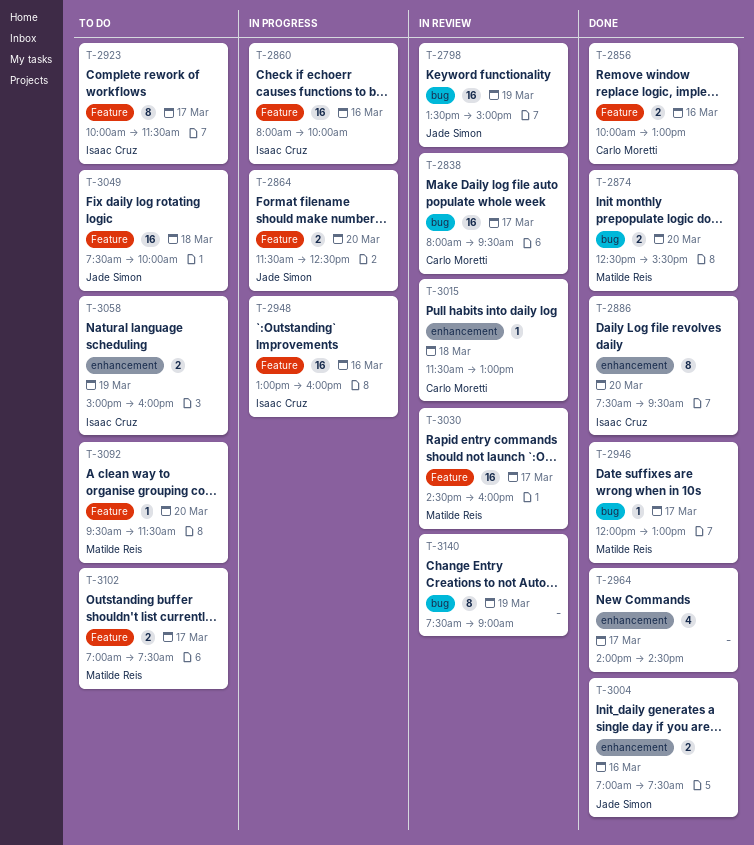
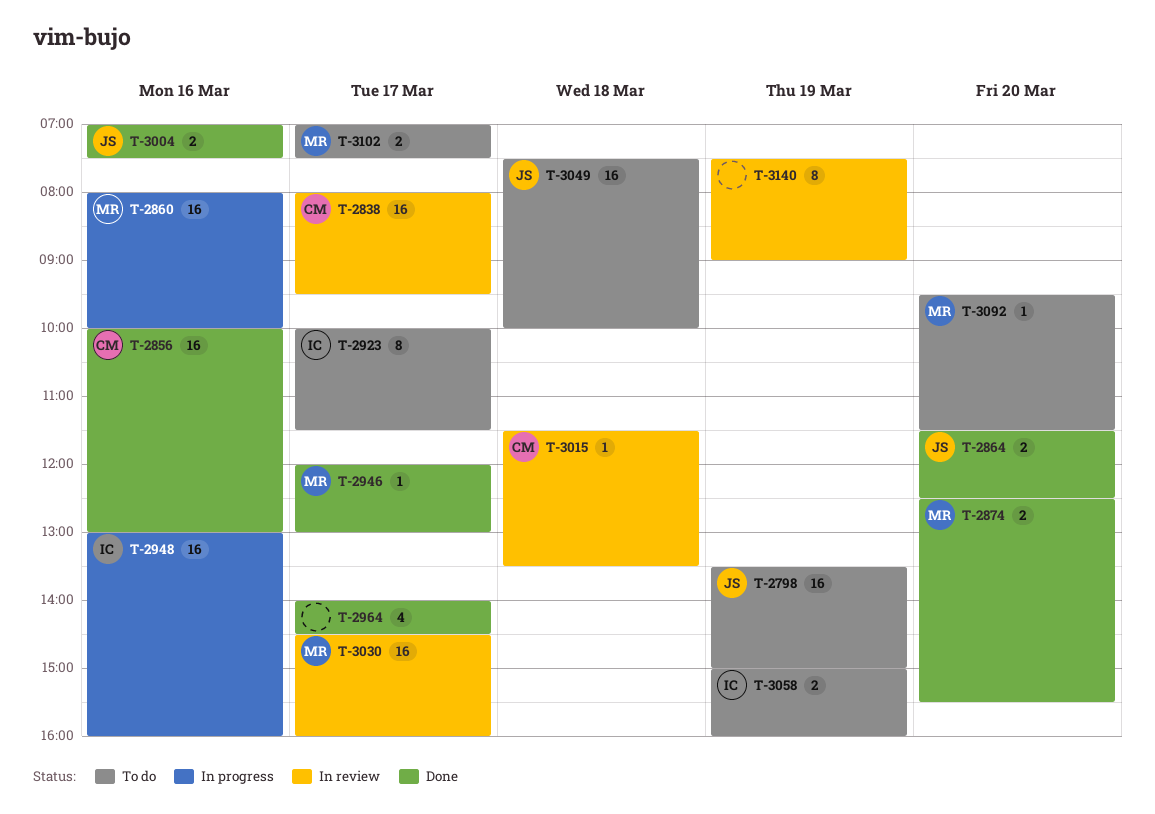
T-2798, status: In review -> To do
T-2856, estimate: 2 -> 16
T-2860, owner: Isaac Cruz -> Matilde Reis
T-2864, status: In progress -> Done
T-2886: present -> none
T-3015, ends: 13:00 -> 13:30

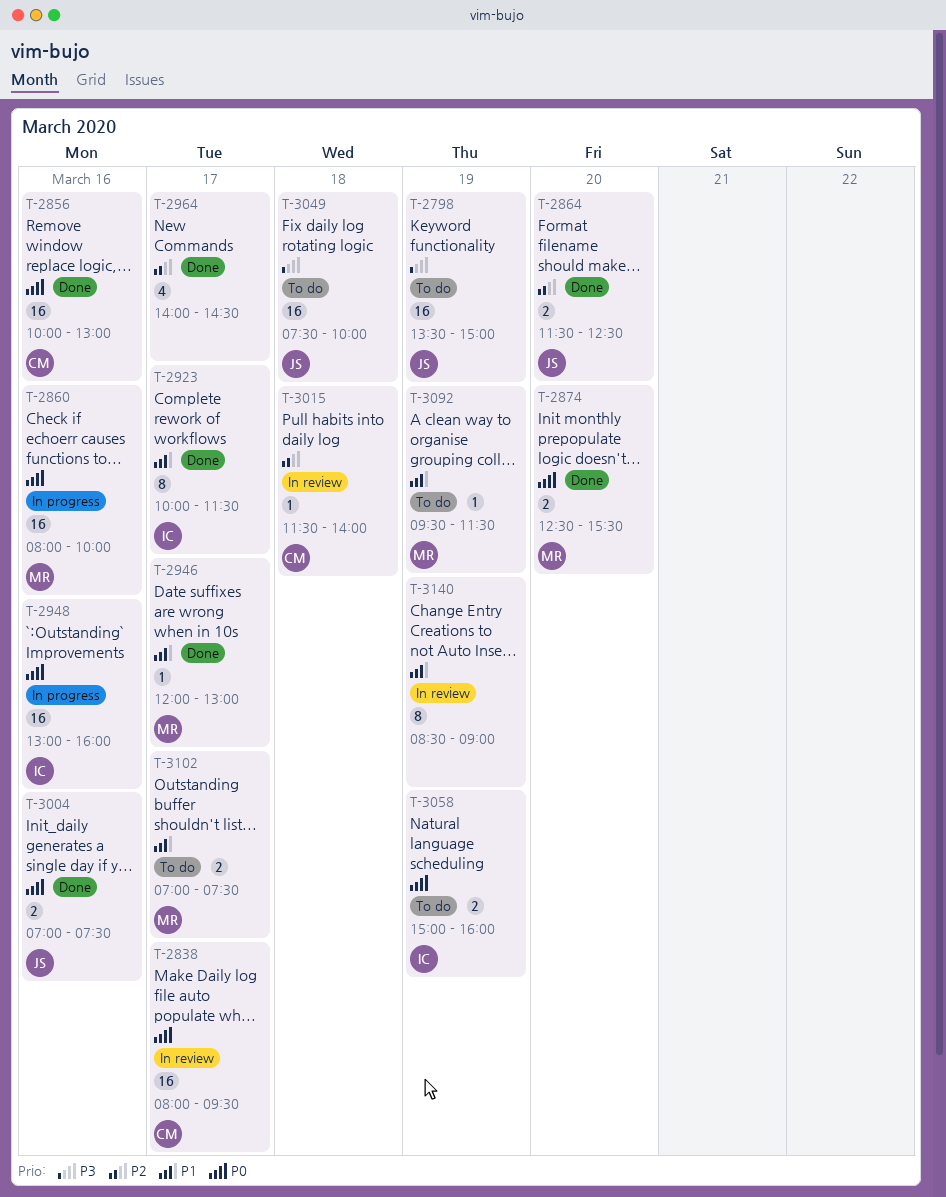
T-2923, status: To do -> Done
T-3015, ends: 13:30 -> 14:00
T-3030: present -> none
T-3092, day: Mar 20 -> Mar 19
T-3140, begins: 07:30 -> 08:30

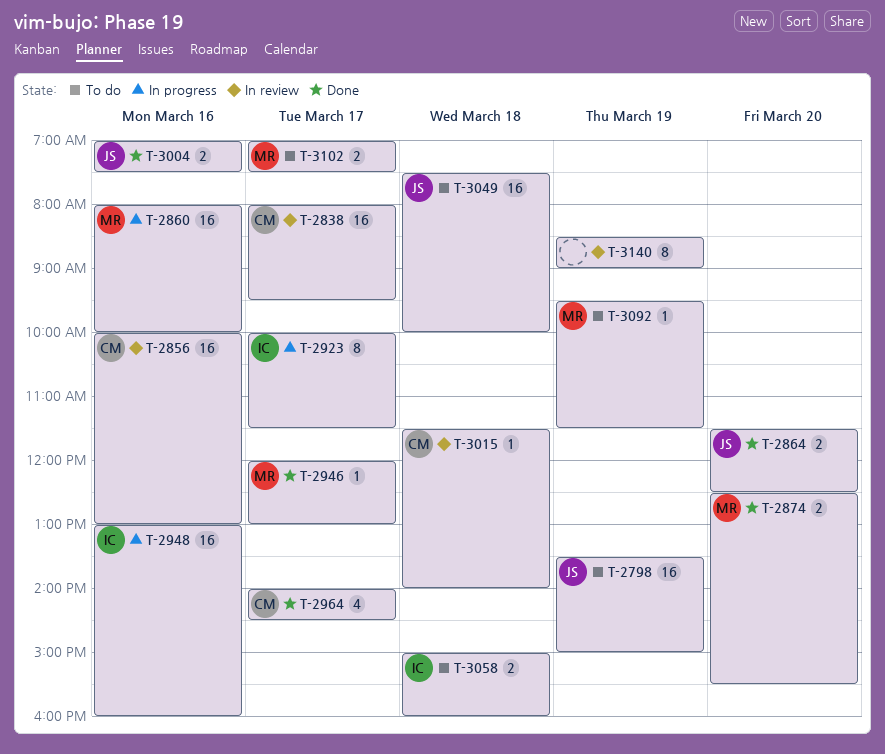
T-2856, status: Done -> In review
T-2923, status: Done -> In progress
T-2964, owner: none -> CM
T-3058, day: Mar 19 -> Mar 18

